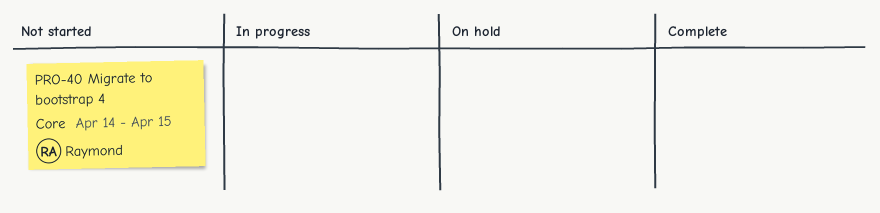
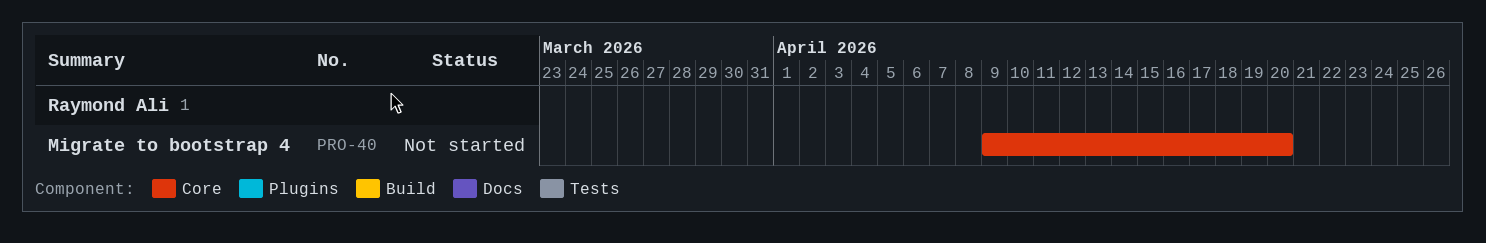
PRO-40, start: Apr 14 -> Apr 9
PRO-40, due: Apr 15 -> Apr 20

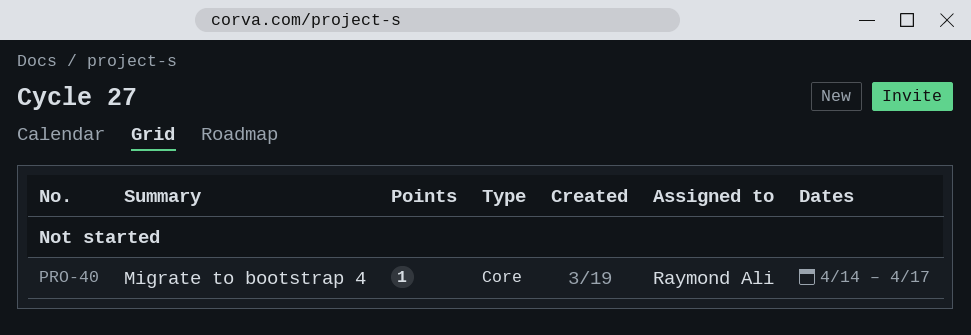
PRO-40, start: Apr 9 -> Apr 14
PRO-40, due: Apr 20 -> Apr 17

